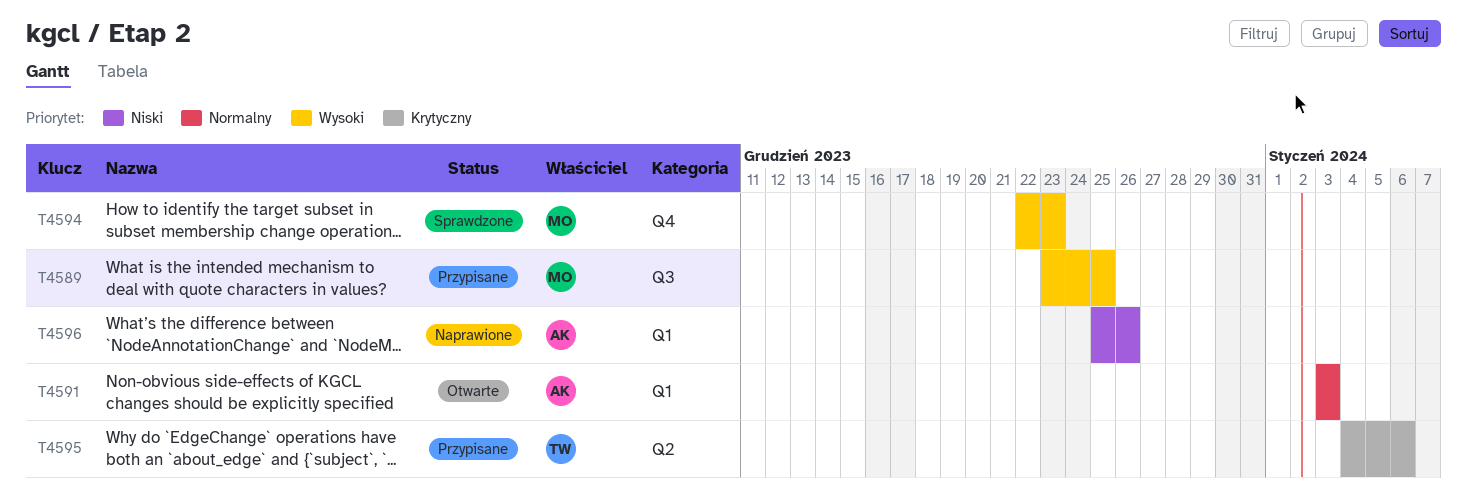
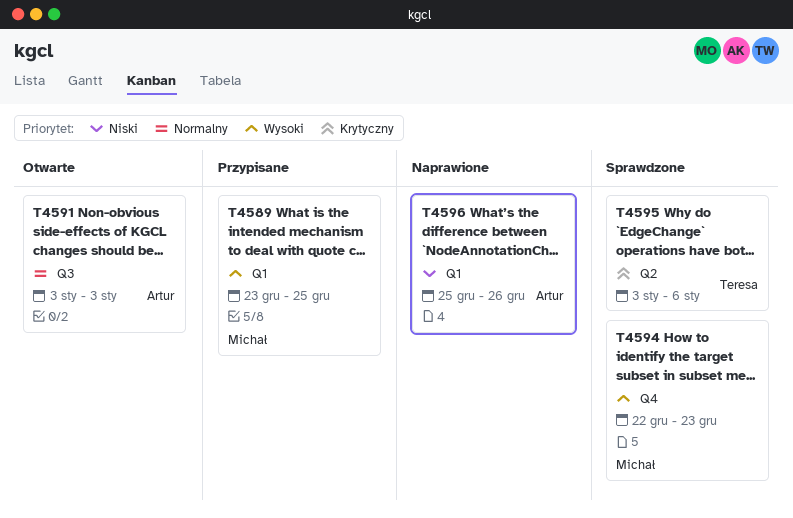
T4589, label: Q3 -> Q1
T4591, label: Q1 -> Q3
T4595, status: Przypisane -> Sprawdzone
T4595, start: Jan 4 -> Jan 3

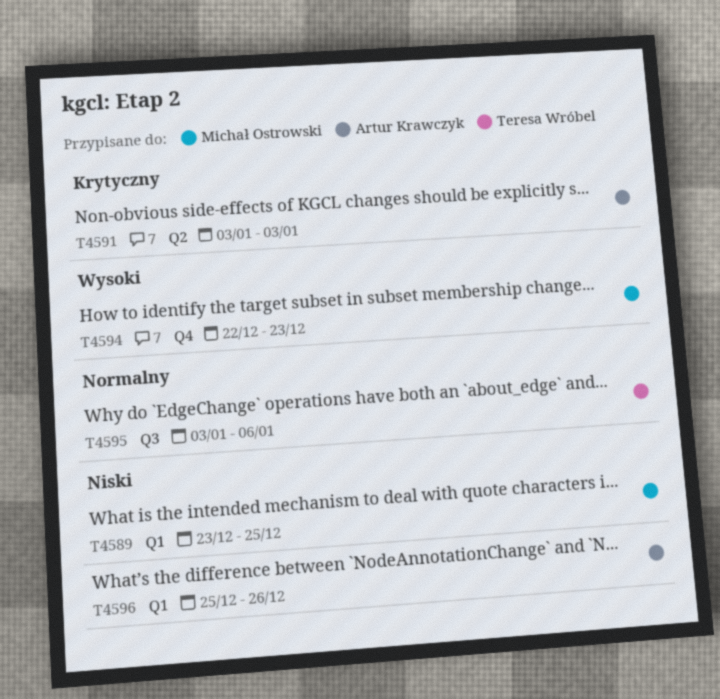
T4589, priority: Wysoki -> Niski
T4591, priority: Normalny -> Krytyczny
T4591, label: Q3 -> Q2
T4595, priority: Krytyczny -> Normalny
T4595, label: Q2 -> Q3

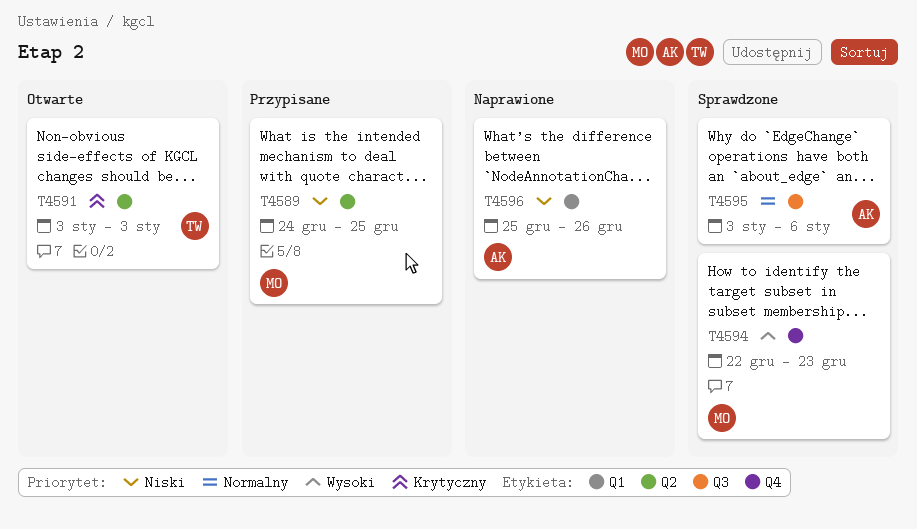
T4589, label: Q1 -> Q2
T4589, start: Dec 23 -> Dec 24
T4591, owner: Artur Krawczyk -> Teresa Wróbel
T4595, owner: Teresa Wróbel -> Artur Krawczyk

